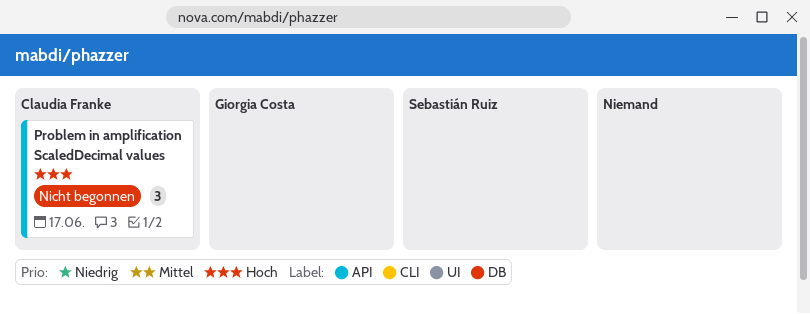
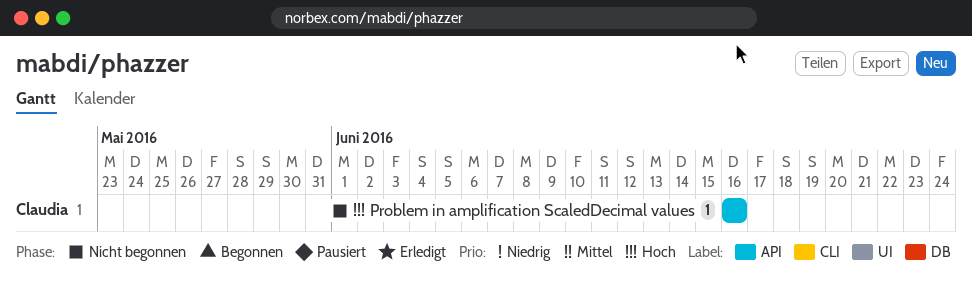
Problem in amplification ScaledDecimal values, estimate: 3 -> 1
Problem in amplification ScaledDecimal values, due: Jun 17 -> Jun 16

